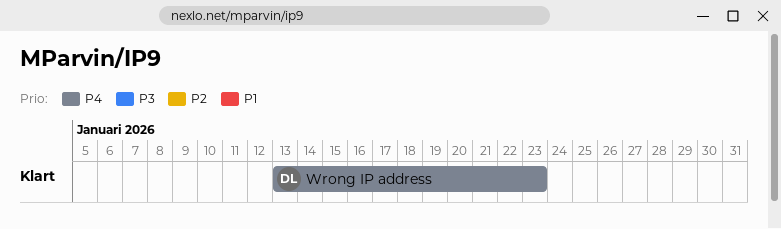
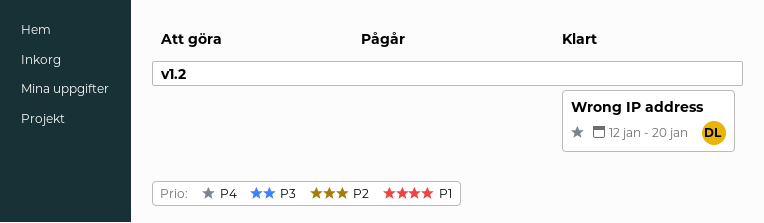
Wrong IP address, start: Jan 13 -> Jan 12
Wrong IP address, due: Jan 23 -> Jan 20

